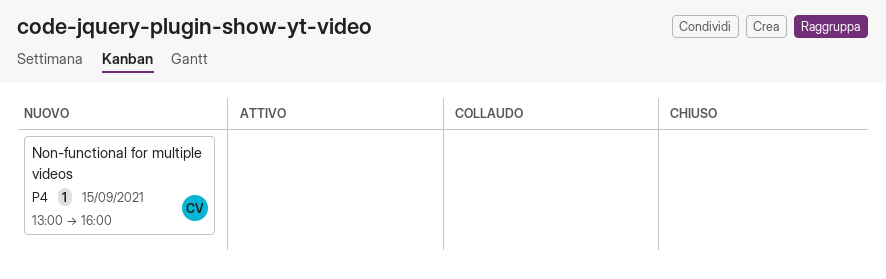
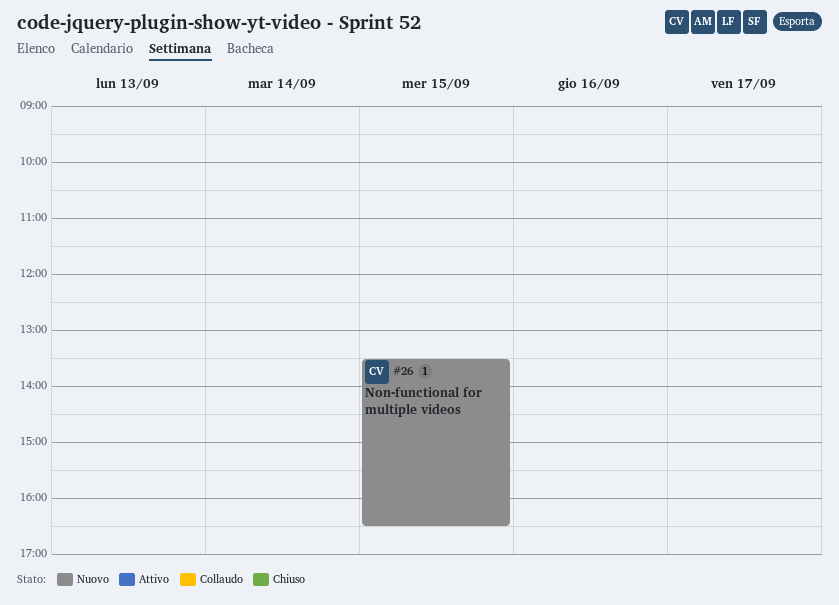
Non-functional for multiple videos, begins: 13:00 -> 13:30
Non-functional for multiple videos, ends: 16:00 -> 16:30

